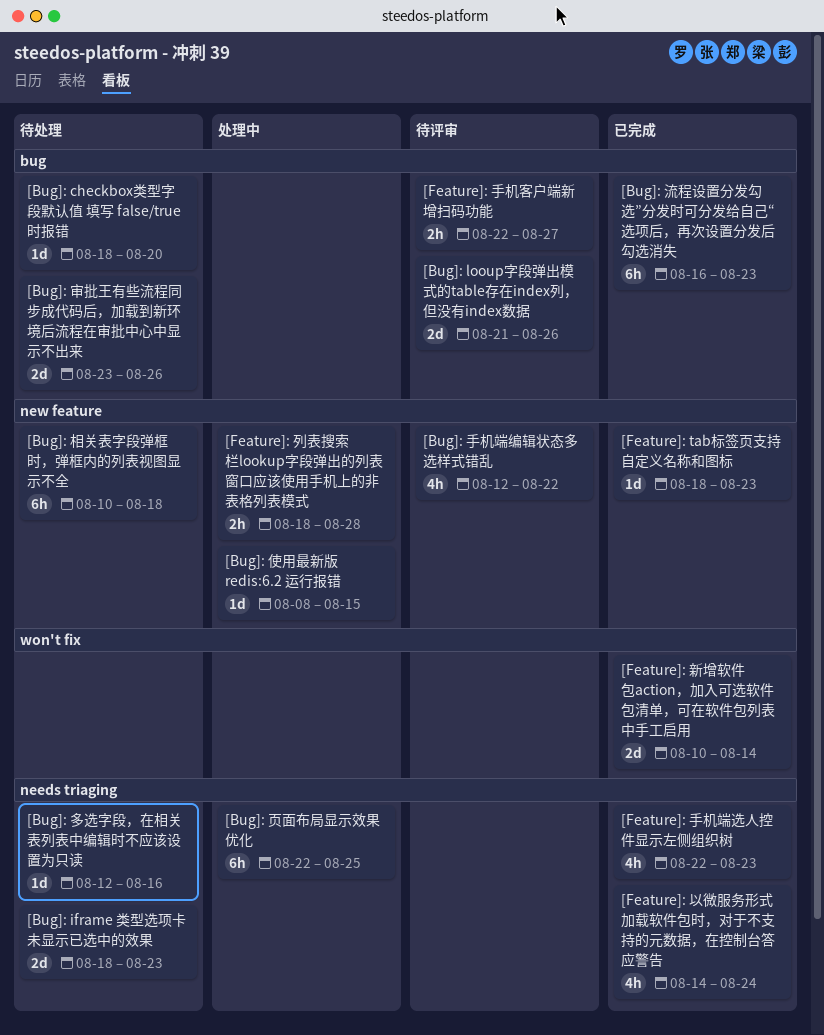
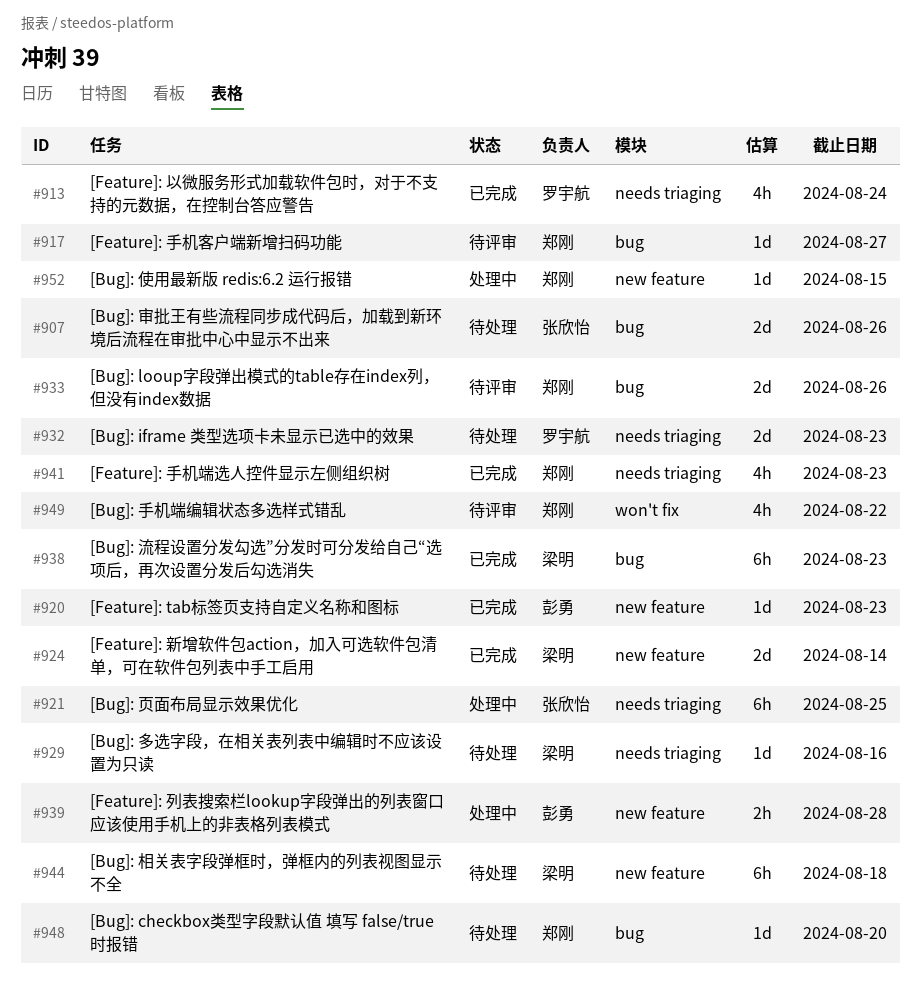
[Bug]: 手机端编辑状态多选样式错乱, label: new feature -> won't fix
[Feature]: 手机客户端新增扫码功能, estimate: 2h -> 1d
[Feature]: 新增软件包action，加入可选软件包清单，可在软件包列表中手工启用, label: won't fix -> new feature

